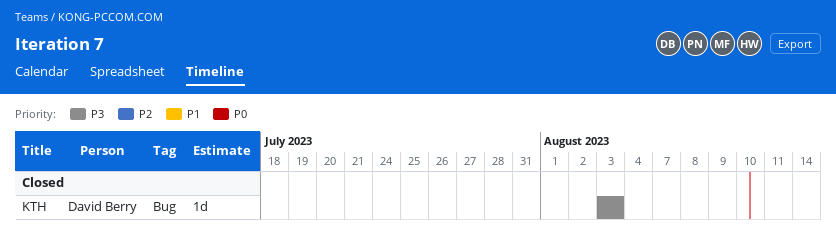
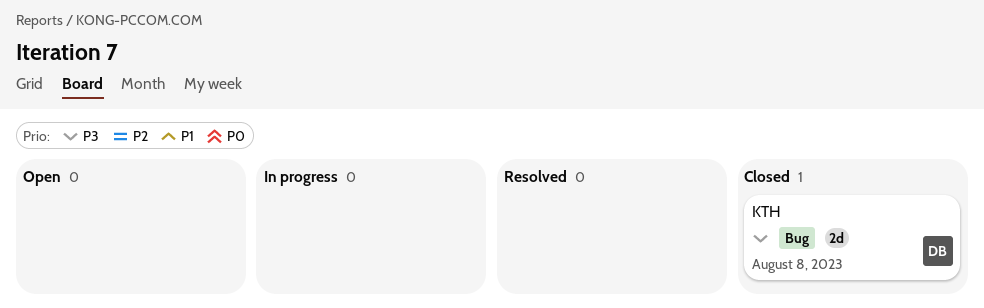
KTH, estimate: 1d -> 2d
KTH, due: Aug 3 -> Aug 8

